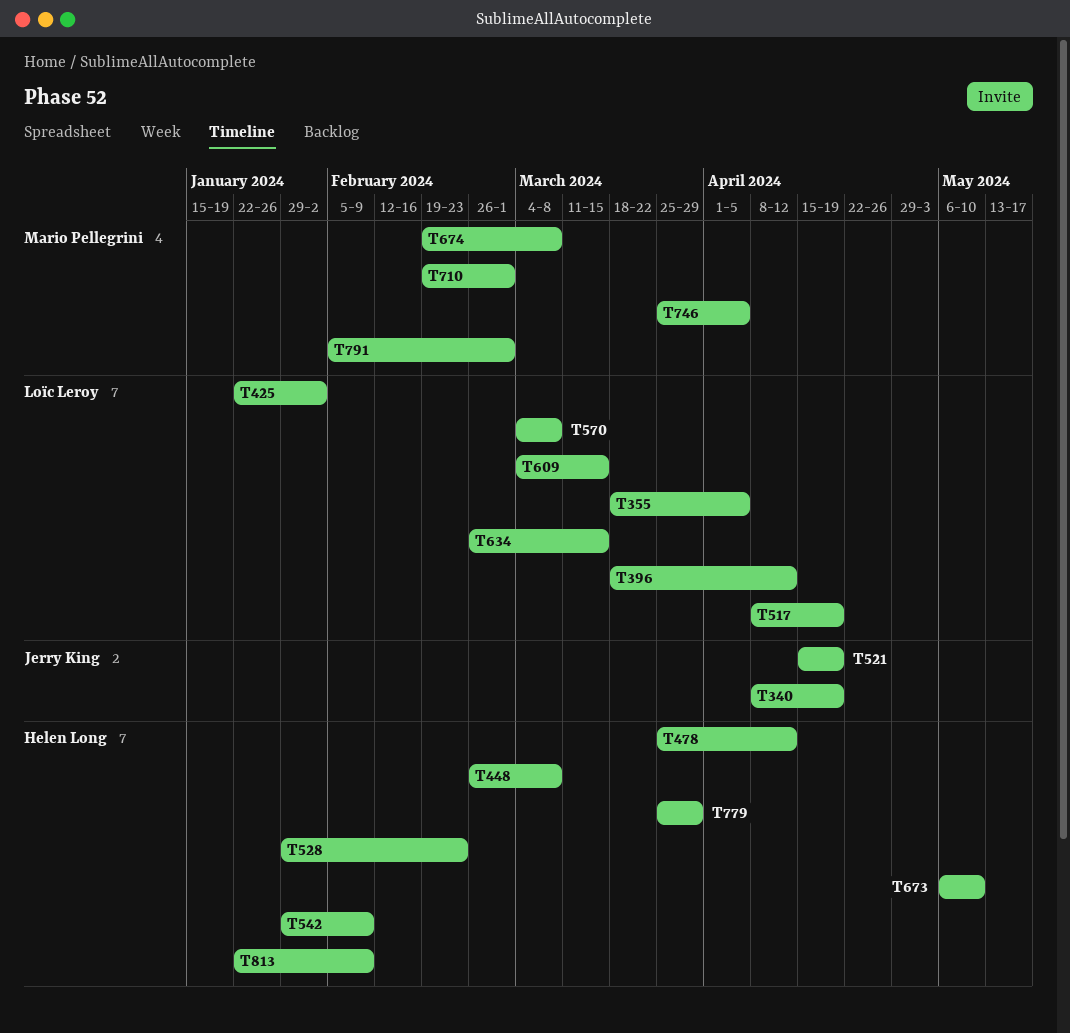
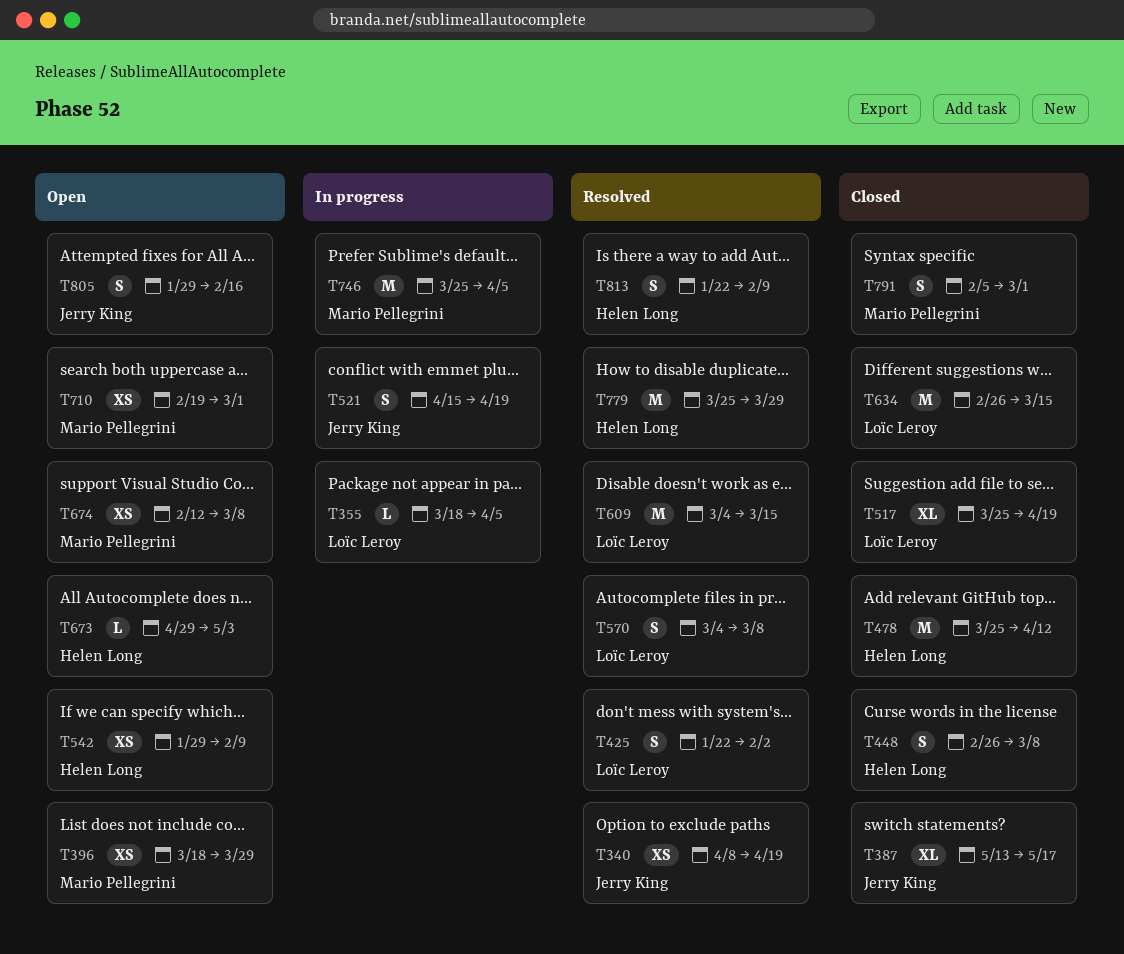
T387: none -> present
T396, owner: Loïc Leroy -> Mario Pellegrini
T396, due: Apr 12 -> Mar 29
T517, start: Apr 8 -> Mar 25
T528: present -> none
T673, start: May 6 -> Apr 29
T673, due: May 10 -> May 3
T674, start: Feb 19 -> Feb 12
T805: none -> present

